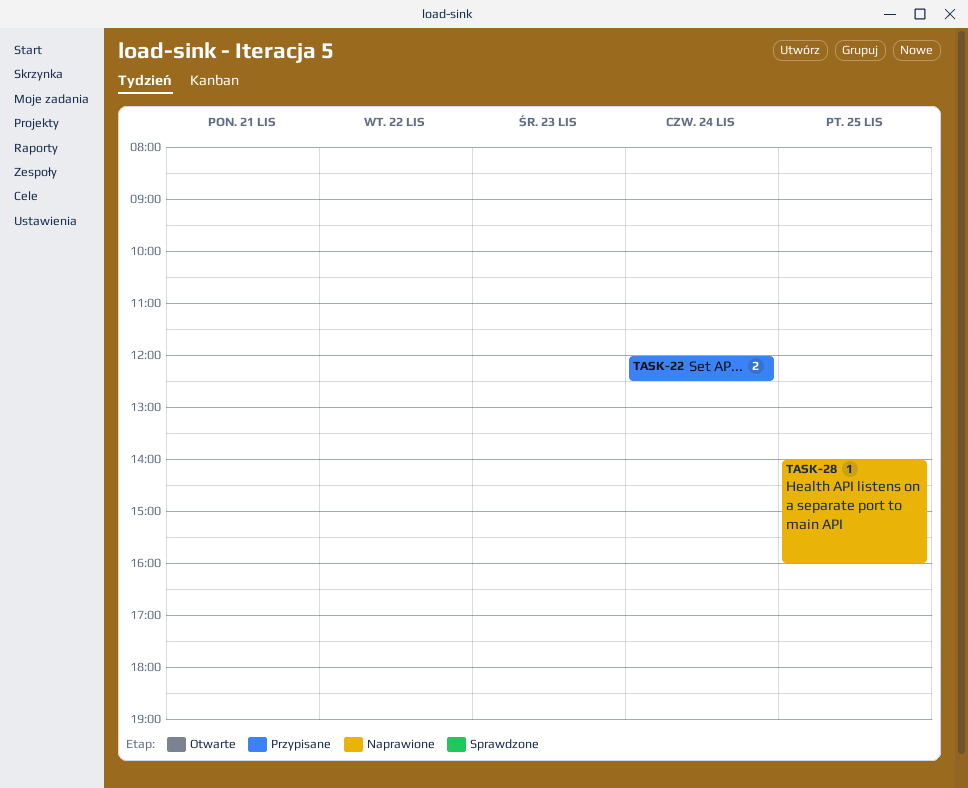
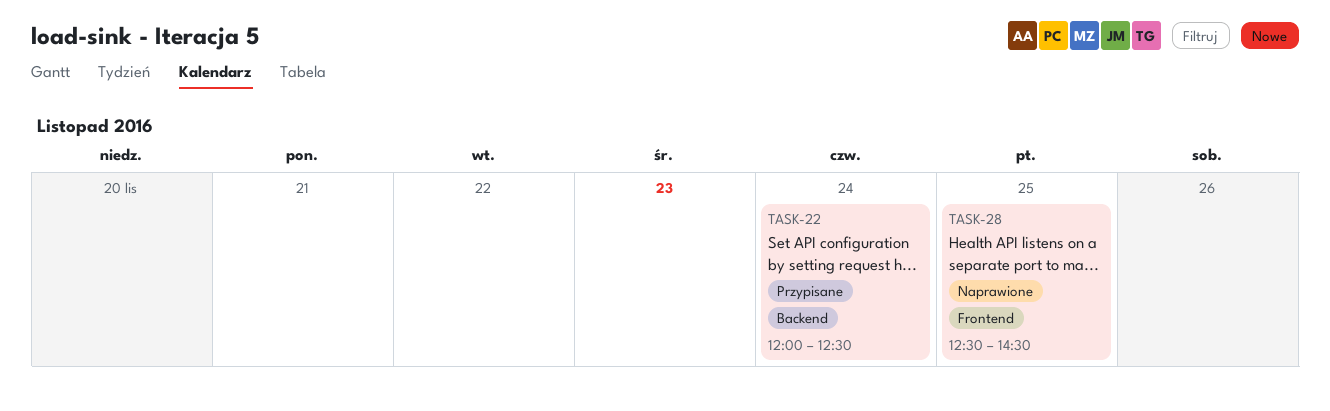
TASK-28, begins: 14:00 -> 12:30
TASK-28, ends: 16:00 -> 14:30

